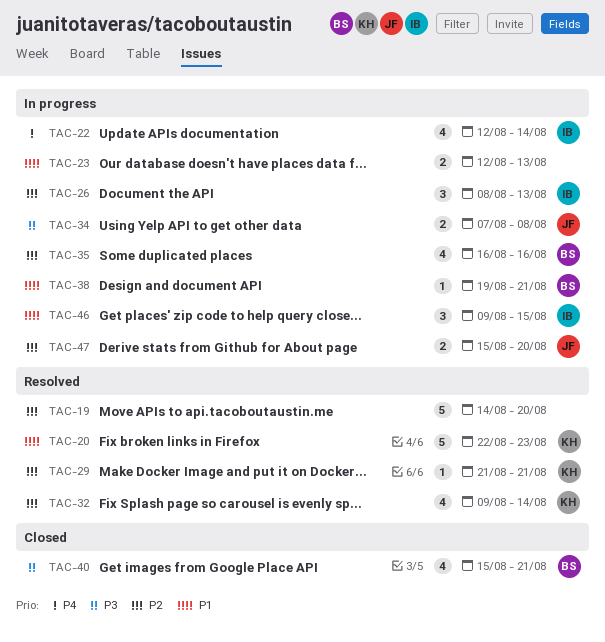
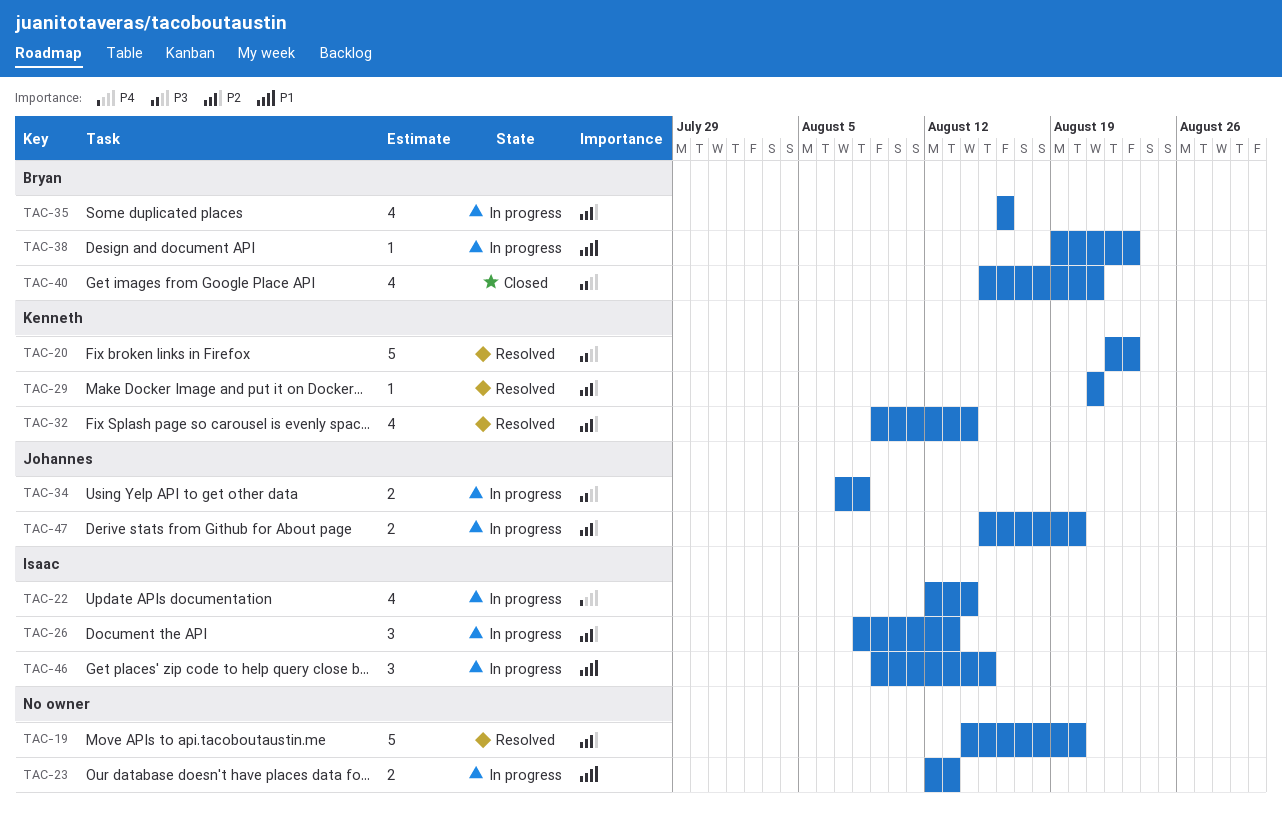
TAC-20, priority: P1 -> P3
TAC-38, due: Aug 21 -> Aug 23

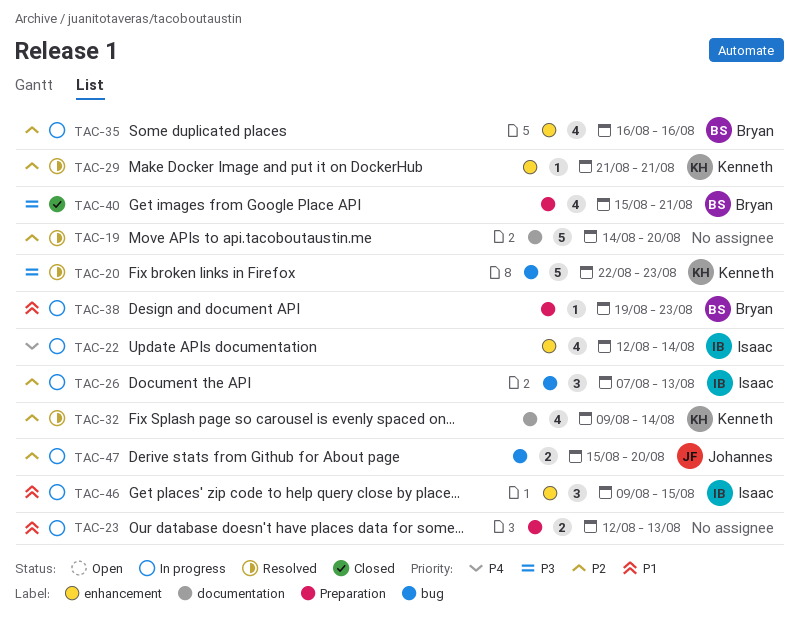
TAC-26, start: Aug 8 -> Aug 7
TAC-34: present -> none

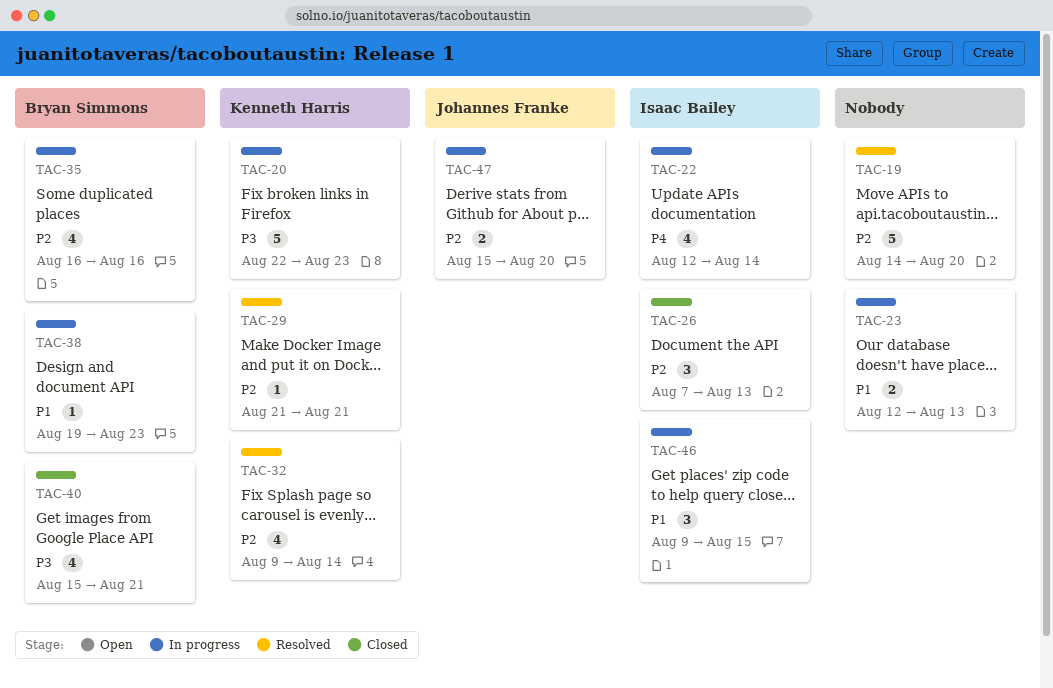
TAC-20, status: Resolved -> In progress
TAC-26, status: In progress -> Closed

